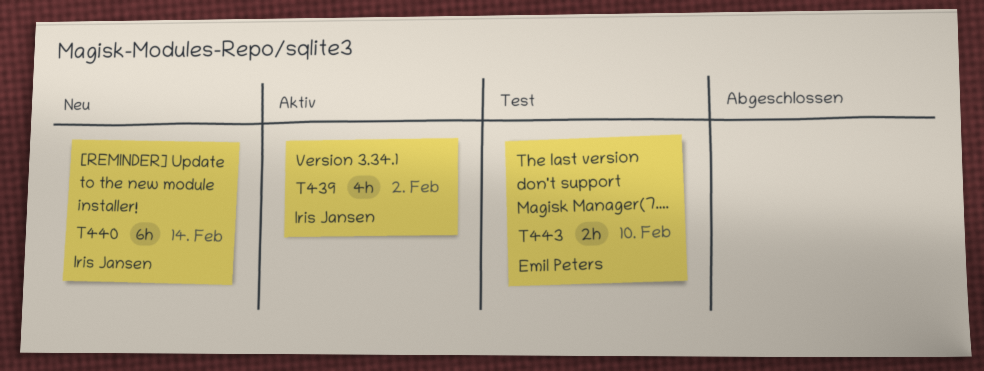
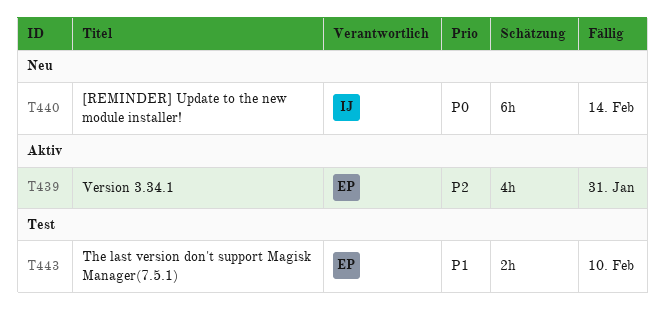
T439, owner: Iris Jansen -> Emil Peters
T439, due: Feb 2 -> Jan 31

